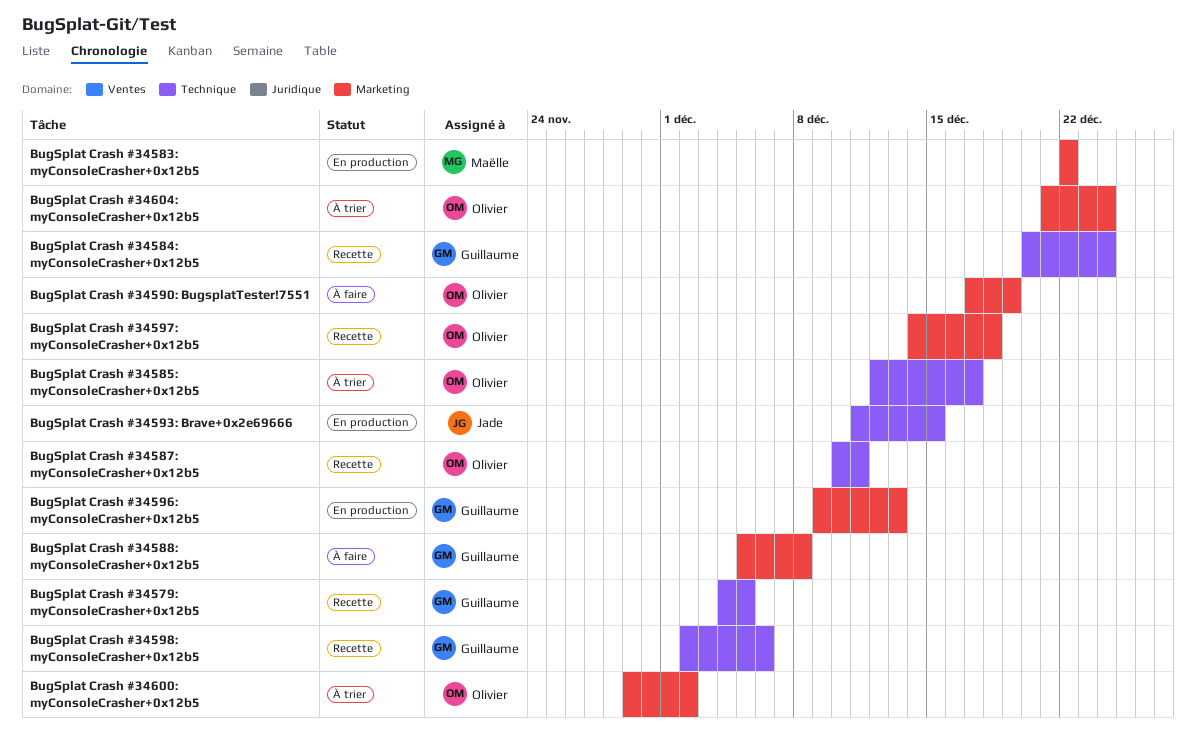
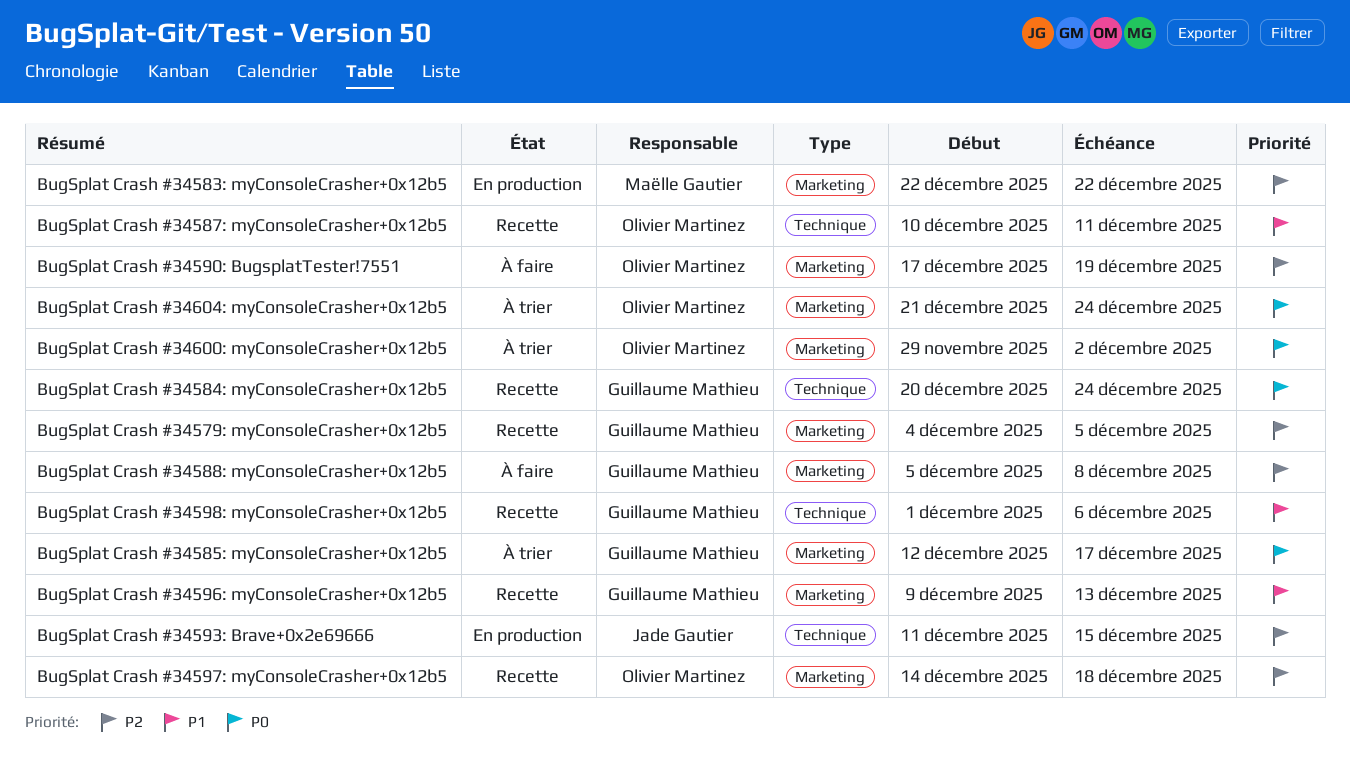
BugSplat Crash #34579: myConsoleCrasher+0x12b5, label: Technique -> Marketing
BugSplat Crash #34585: myConsoleCrasher+0x12b5, owner: Olivier Martinez -> Guillaume Mathieu
BugSplat Crash #34585: myConsoleCrasher+0x12b5, label: Technique -> Marketing
BugSplat Crash #34596: myConsoleCrasher+0x12b5, status: En production -> Recette
BugSplat Crash #34598: myConsoleCrasher+0x12b5, start: Dec 2 -> Dec 1

